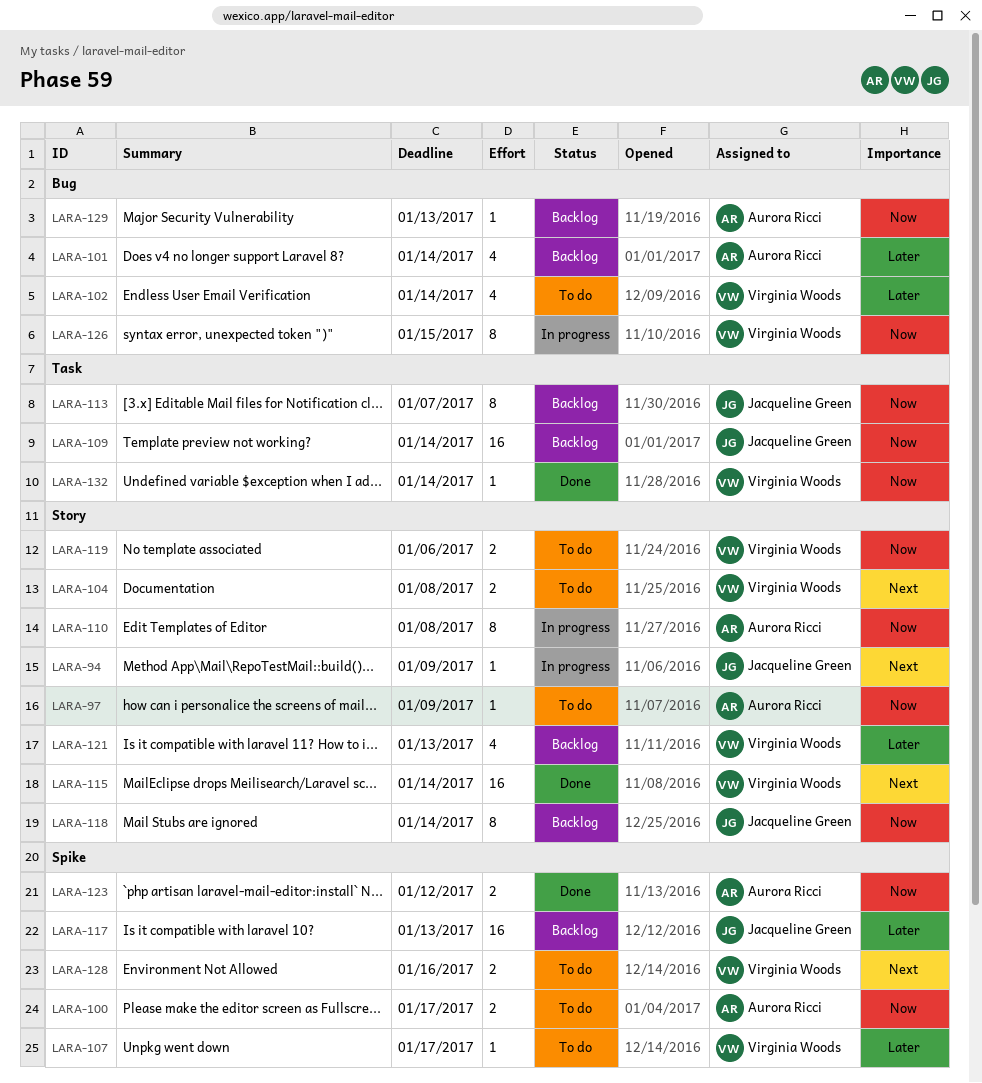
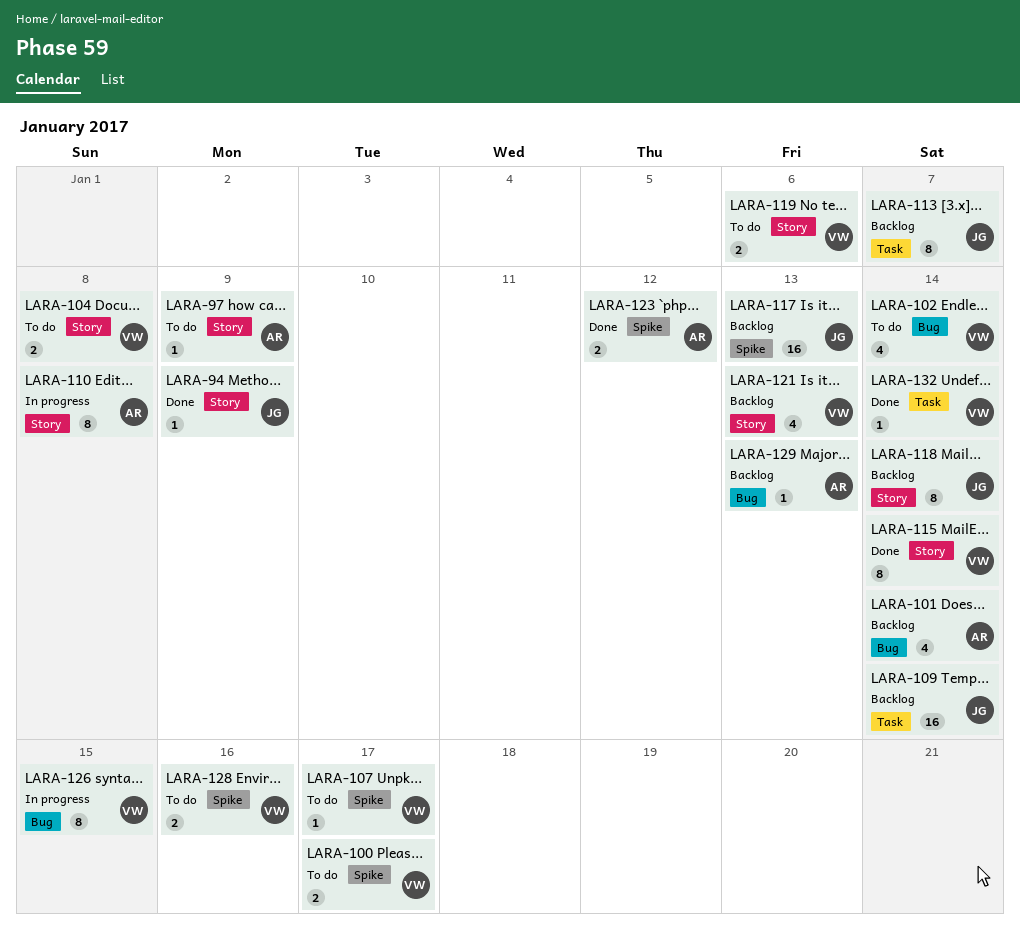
LARA-94, status: In progress -> Done
LARA-100, owner: Aurora Ricci -> Virginia Woods
LARA-115, estimate: 16 -> 8

